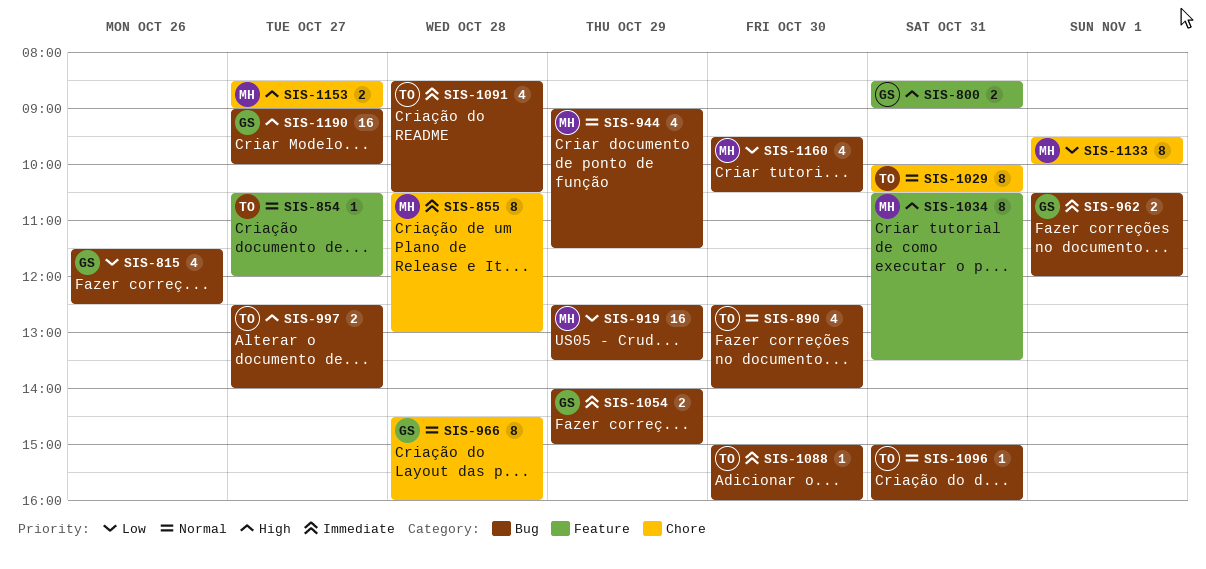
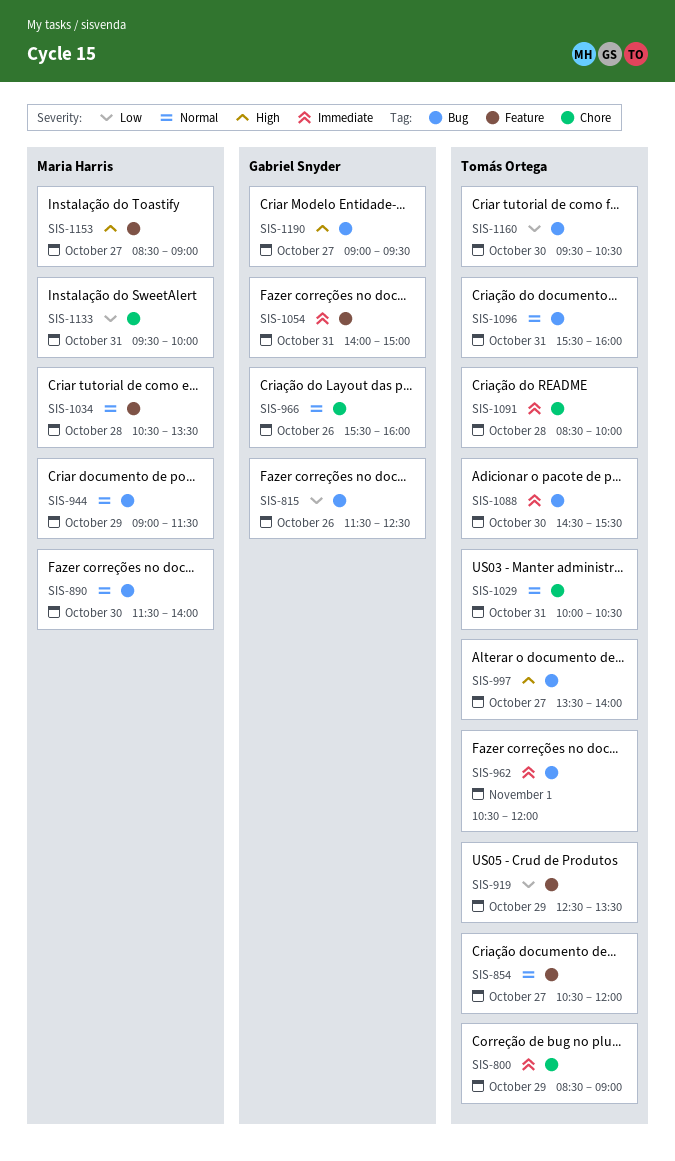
SIS-800, owner: Gabriel Snyder -> Tomás Ortega
SIS-800, priority: High -> Immediate
SIS-800, label: Feature -> Chore
SIS-800, day: Oct 31 -> Oct 29
SIS-855: present -> none
SIS-890, owner: Tomás Ortega -> Maria Harris
SIS-890, begins: 12:30 -> 11:30
SIS-919, owner: Maria Harris -> Tomás Ortega
SIS-919, label: Bug -> Feature
SIS-962, owner: Gabriel Snyder -> Tomás Ortega
SIS-966, day: Oct 28 -> Oct 26
SIS-966, begins: 14:30 -> 15:30
SIS-997, begins: 12:30 -> 13:30
SIS-1034, priority: High -> Normal
SIS-1034, day: Oct 31 -> Oct 28
SIS-1054, label: Bug -> Feature
SIS-1054, day: Oct 29 -> Oct 31
SIS-1088, begins: 15:00 -> 14:30
SIS-1088, ends: 16:00 -> 15:30
SIS-1091, label: Bug -> Chore
SIS-1091, ends: 10:30 -> 10:00
SIS-1096, begins: 15:00 -> 15:30
SIS-1133, day: Nov 1 -> Oct 31
SIS-1153, label: Chore -> Feature
SIS-1160, owner: Maria Harris -> Tomás Ortega
SIS-1190, ends: 10:00 -> 09:30

